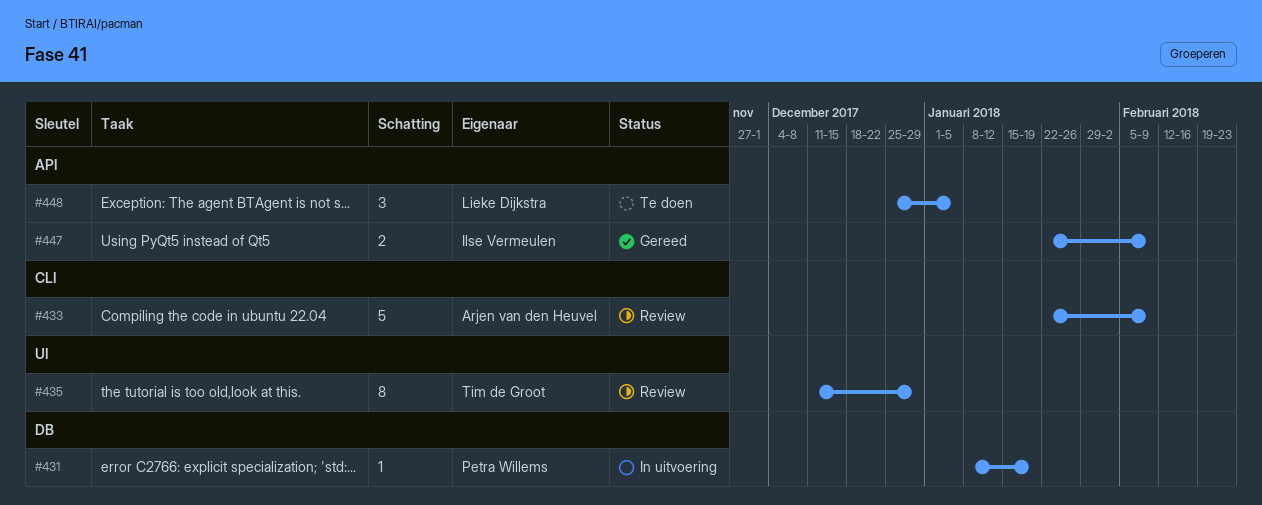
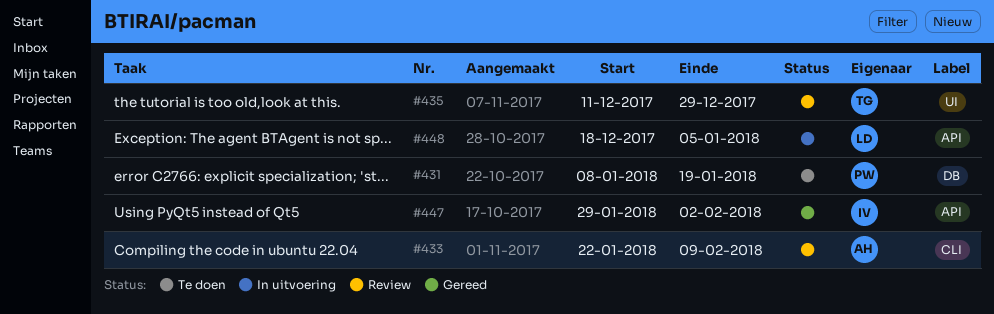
#431, status: In uitvoering -> Te doen
#447, start: Jan 22 -> Jan 29
#447, due: Feb 9 -> Feb 2
#448, status: Te doen -> In uitvoering
#448, start: Dec 25 -> Dec 18

